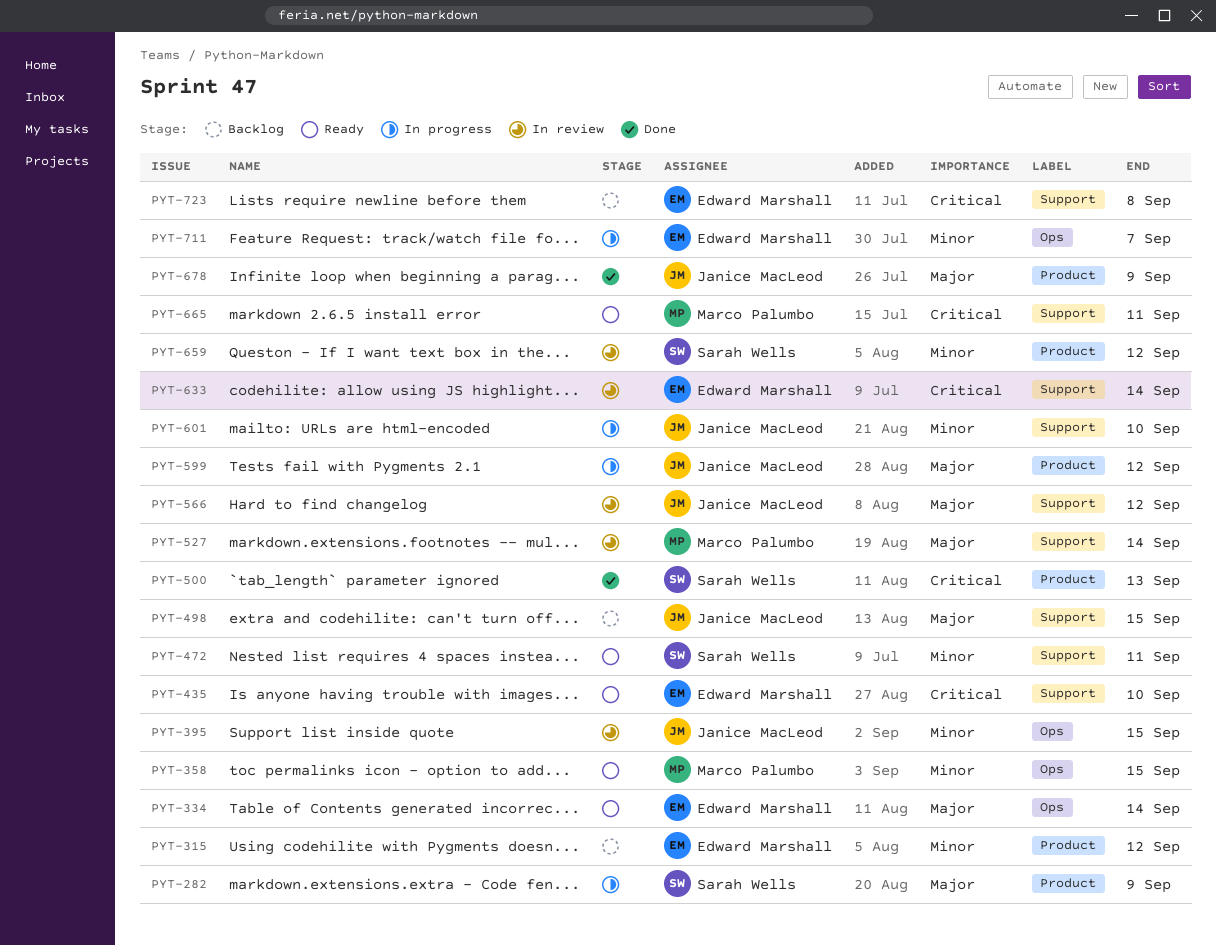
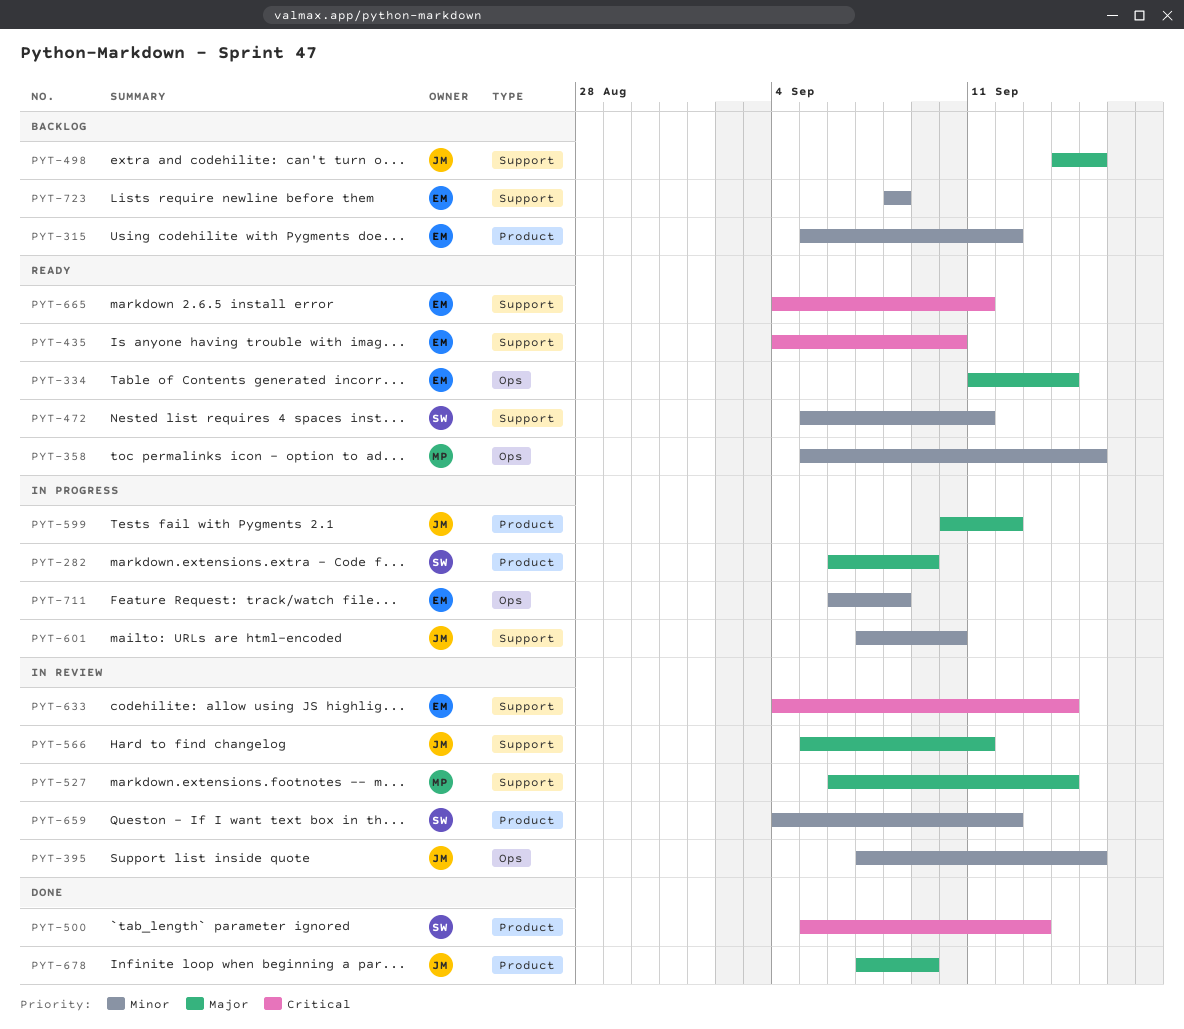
PYT-566, due: Sep 12 -> Sep 11
PYT-665, owner: Marco Palumbo -> Edward Marshall
PYT-711, due: Sep 7 -> Sep 8
PYT-723, priority: Critical -> Minor

